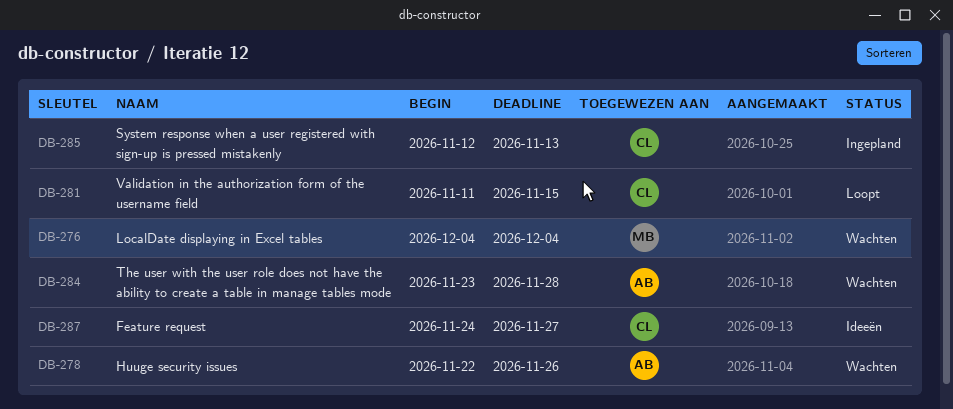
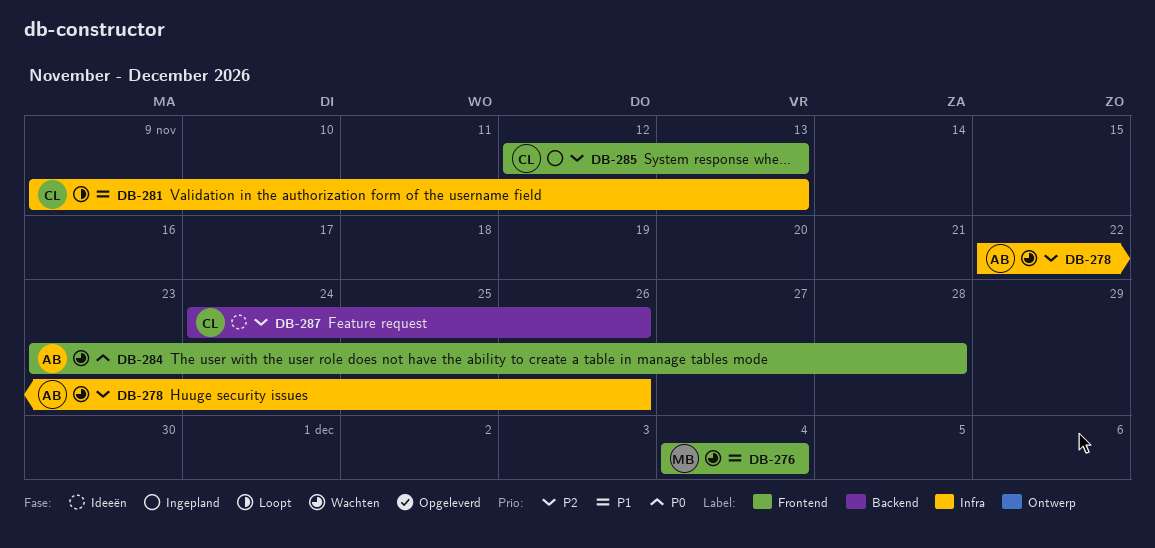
DB-281, start: Nov 11 -> Nov 9
DB-281, due: Nov 15 -> Nov 13
DB-287, due: Nov 27 -> Nov 26

